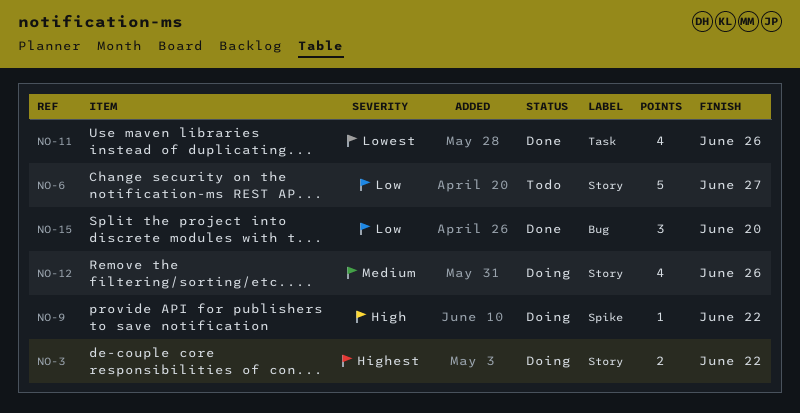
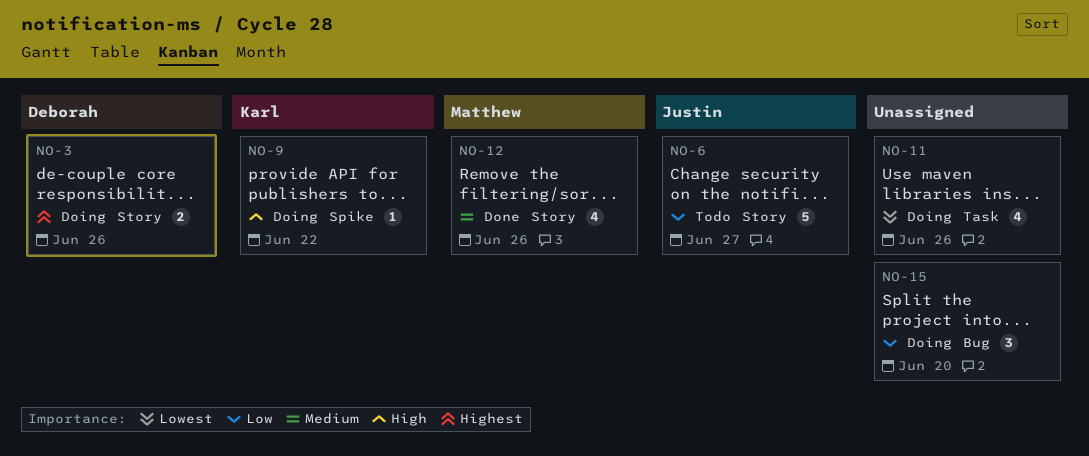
NO-3, due: Jun 22 -> Jun 26
NO-11, status: Done -> Doing
NO-12, status: Doing -> Done
NO-15, status: Done -> Doing

